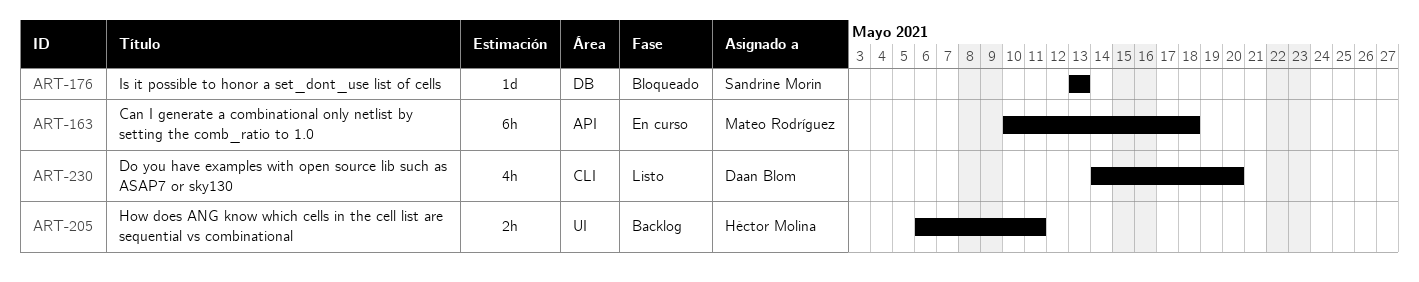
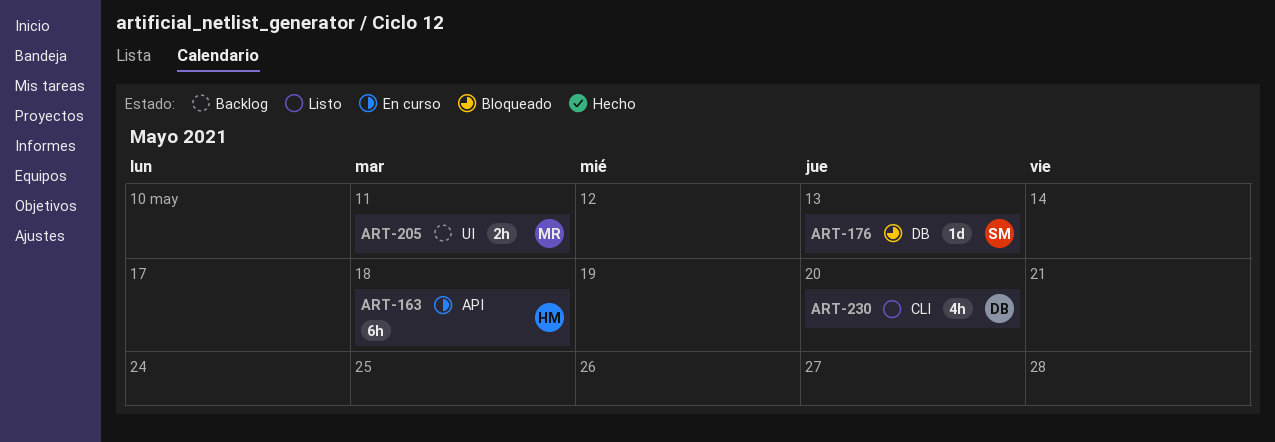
ART-163, owner: Mateo Rodríguez -> Héctor Molina
ART-205, owner: Héctor Molina -> Mateo Rodríguez

